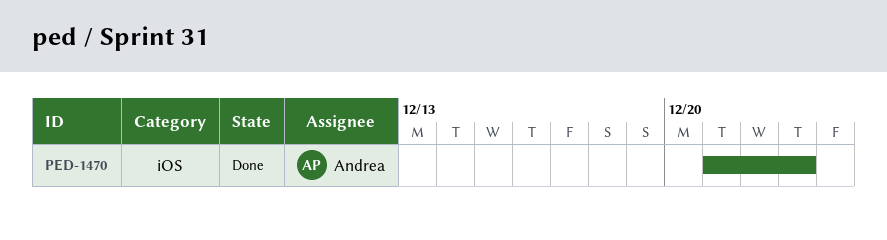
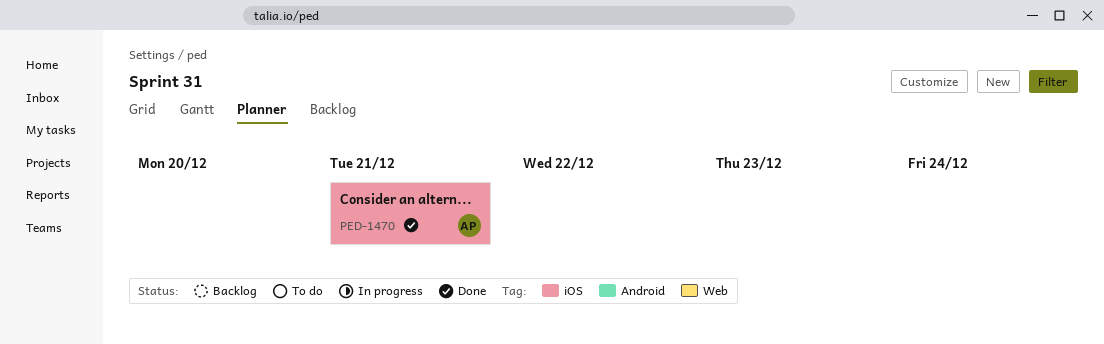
PED-1470, due: Dec 23 -> Dec 21

